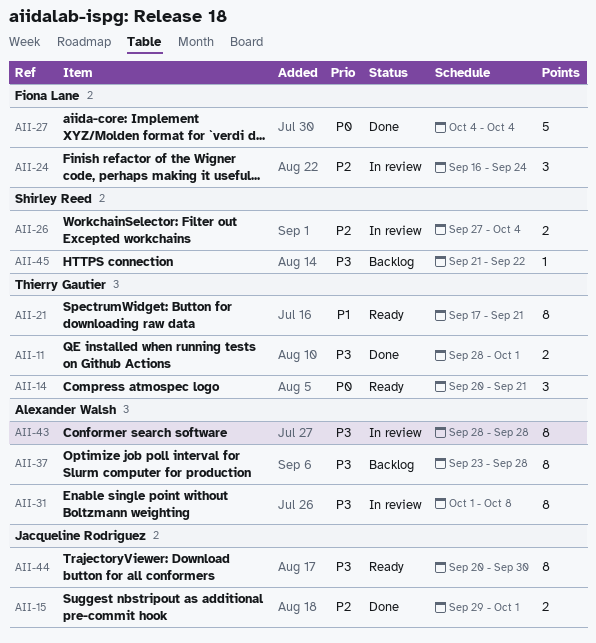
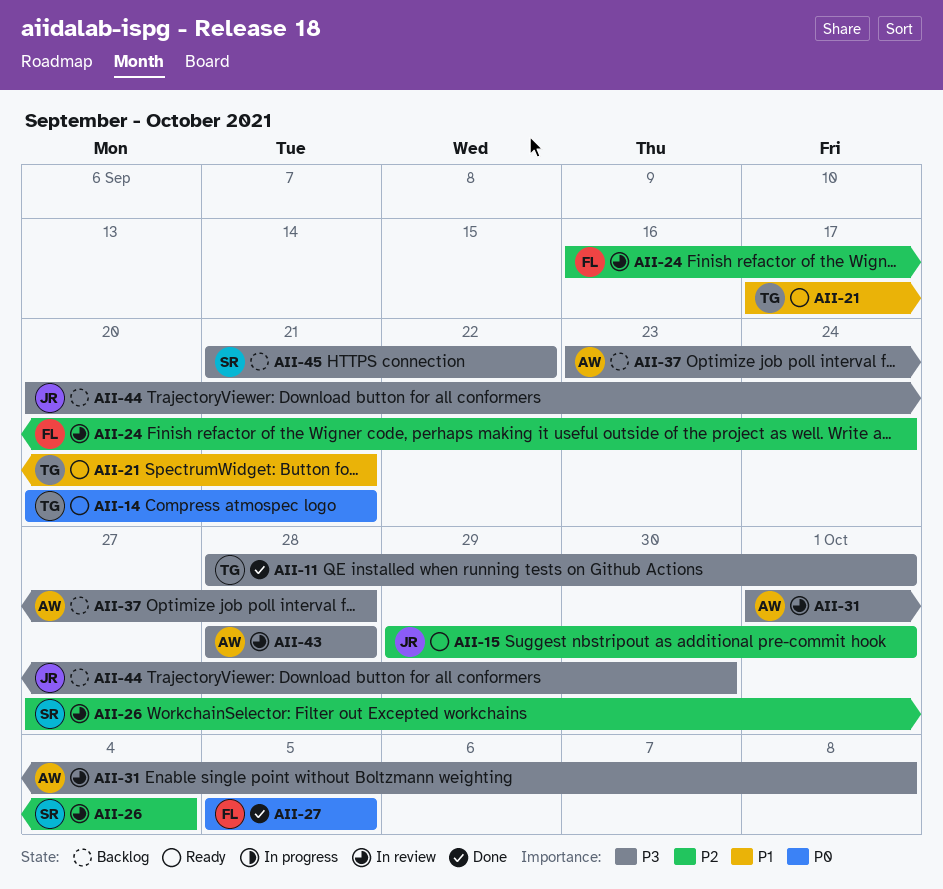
AII-15, status: Done -> Ready
AII-27, start: Oct 4 -> Oct 5
AII-27, due: Oct 4 -> Oct 5
AII-44, status: Ready -> Backlog

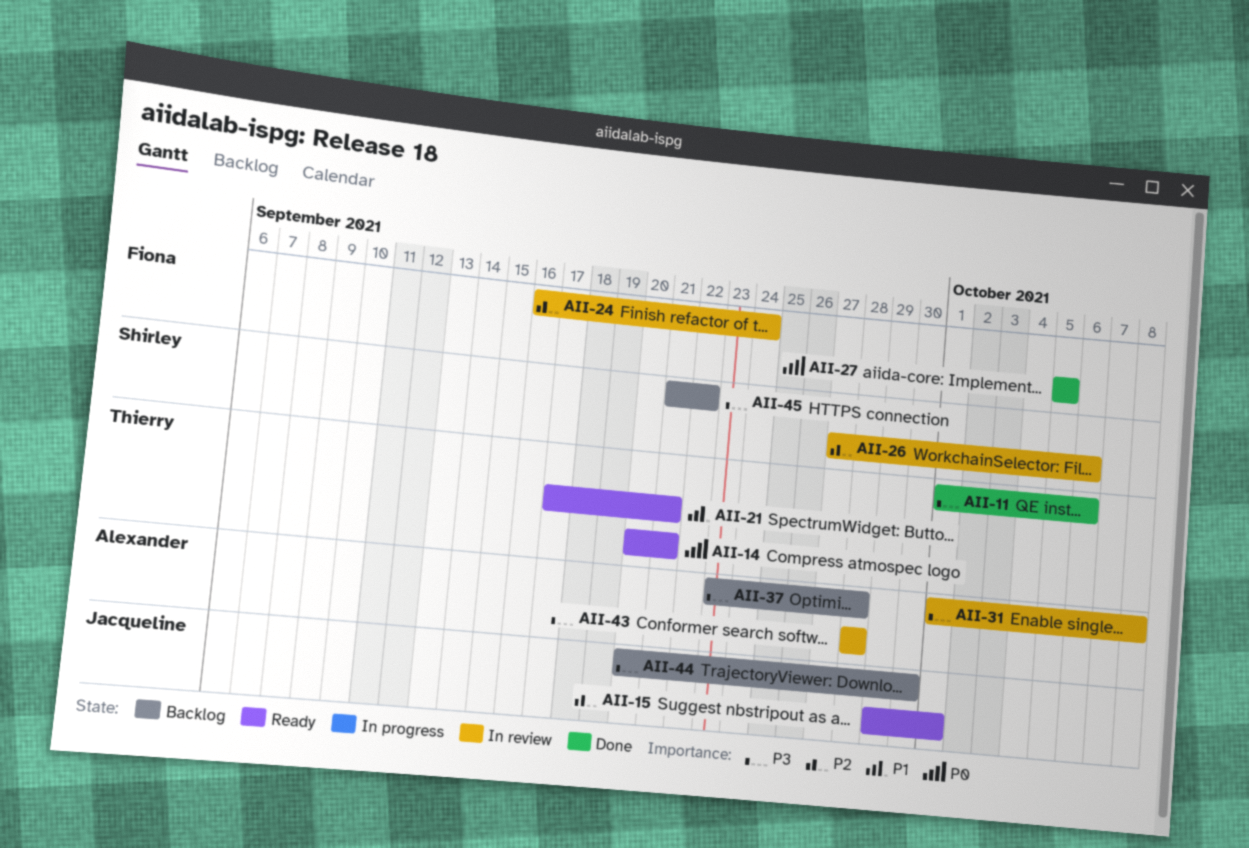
AII-11, start: Sep 28 -> Oct 1
AII-11, due: Oct 1 -> Oct 6
AII-26, due: Oct 4 -> Oct 6

